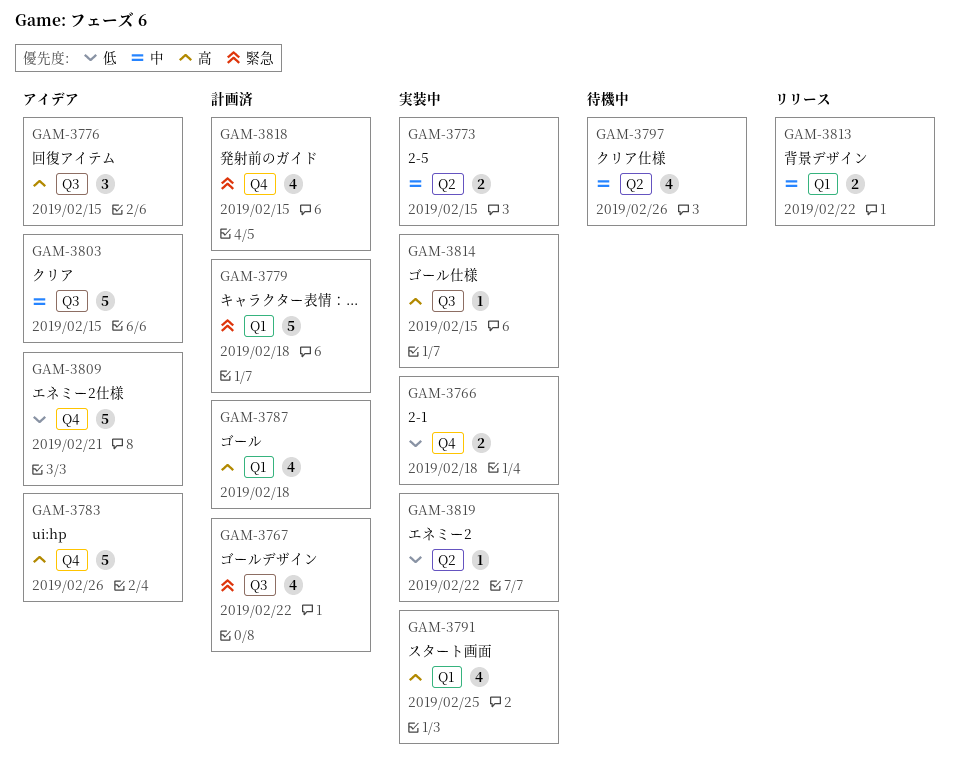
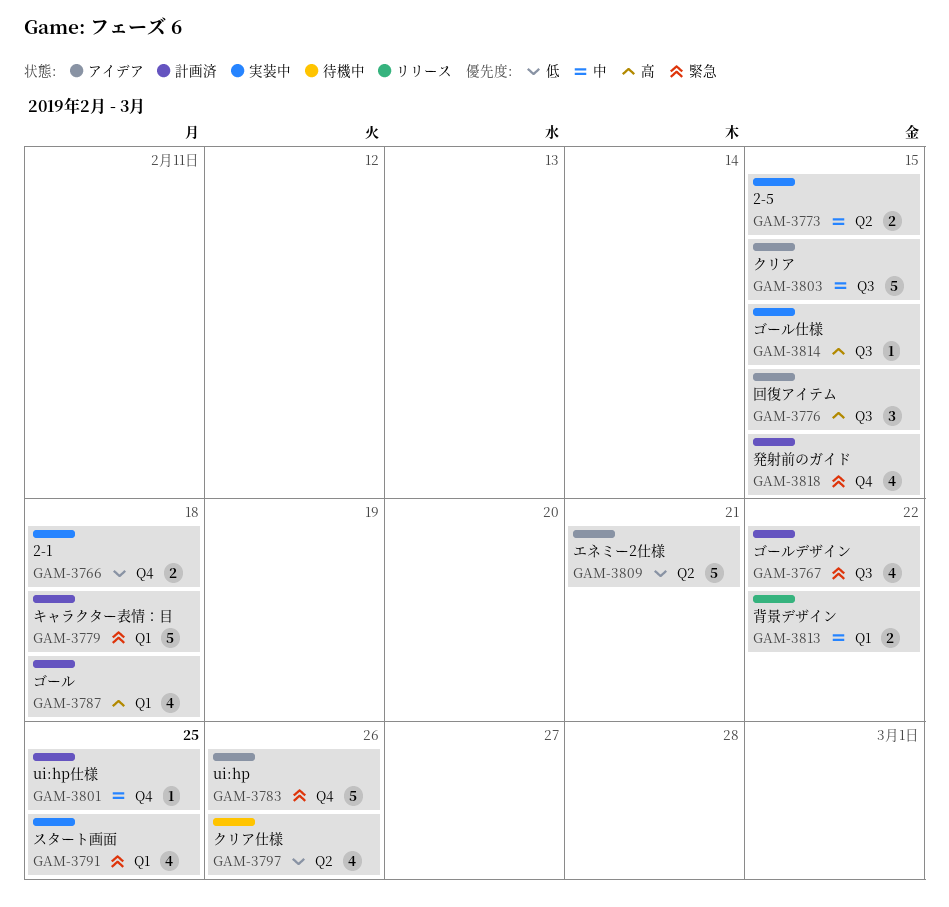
GAM-3783, priority: 高 -> 緊急
GAM-3791, priority: 高 -> 緊急
GAM-3797, priority: 中 -> 低
GAM-3801: none -> present
GAM-3809, label: Q4 -> Q2
GAM-3819: present -> none

